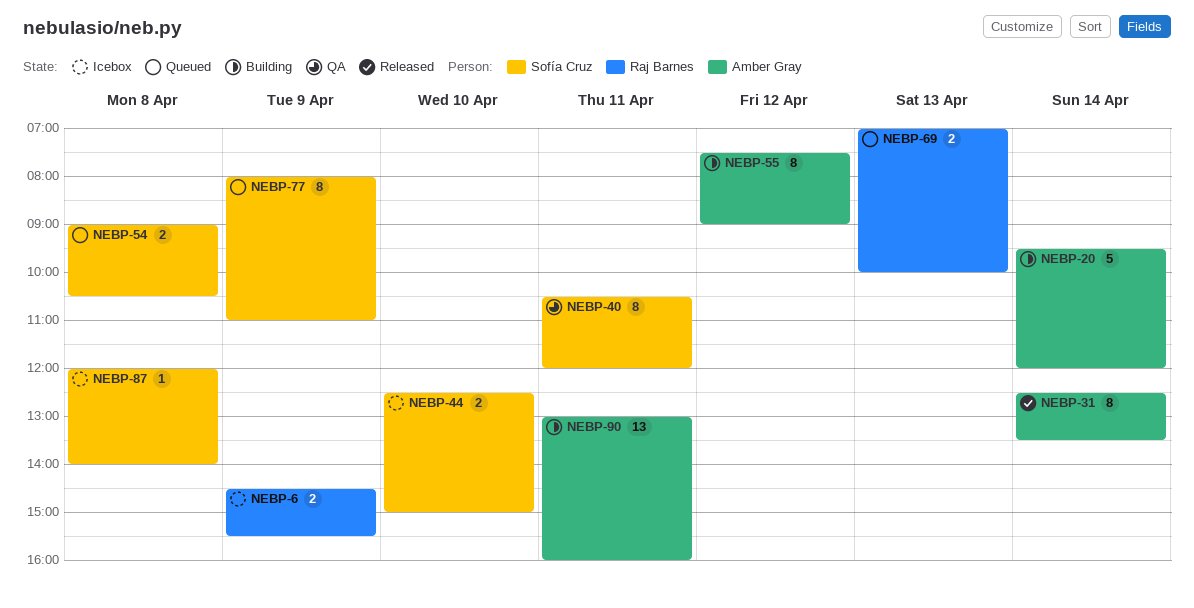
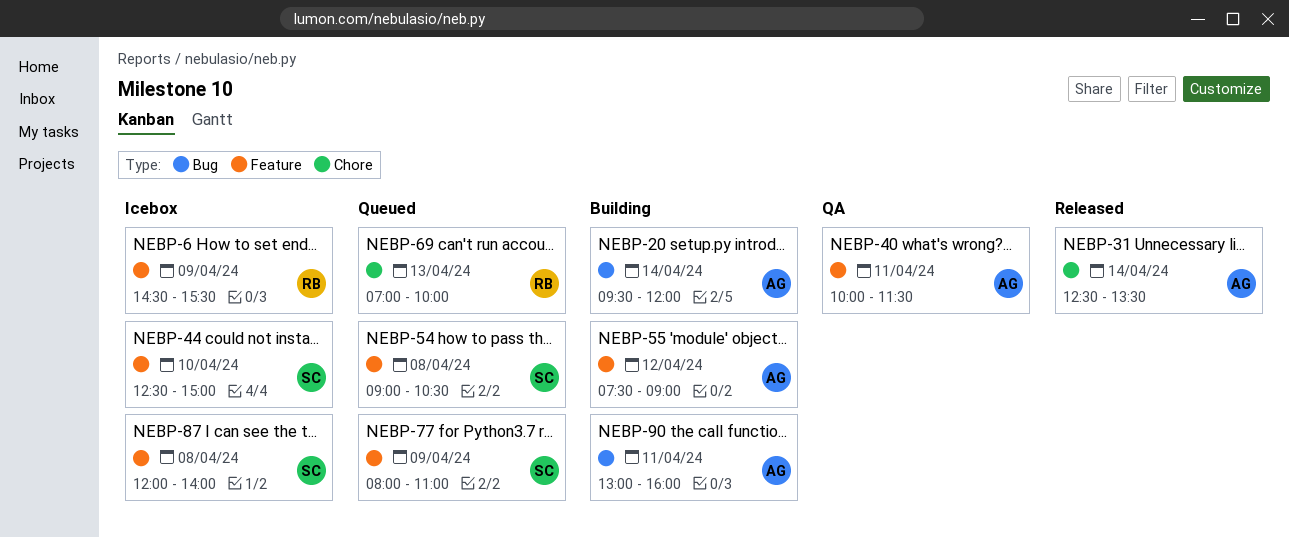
NEBP-40, owner: Sofía Cruz -> Amber Gray
NEBP-40, begins: 10:30 -> 10:00
NEBP-40, ends: 12:00 -> 11:30

